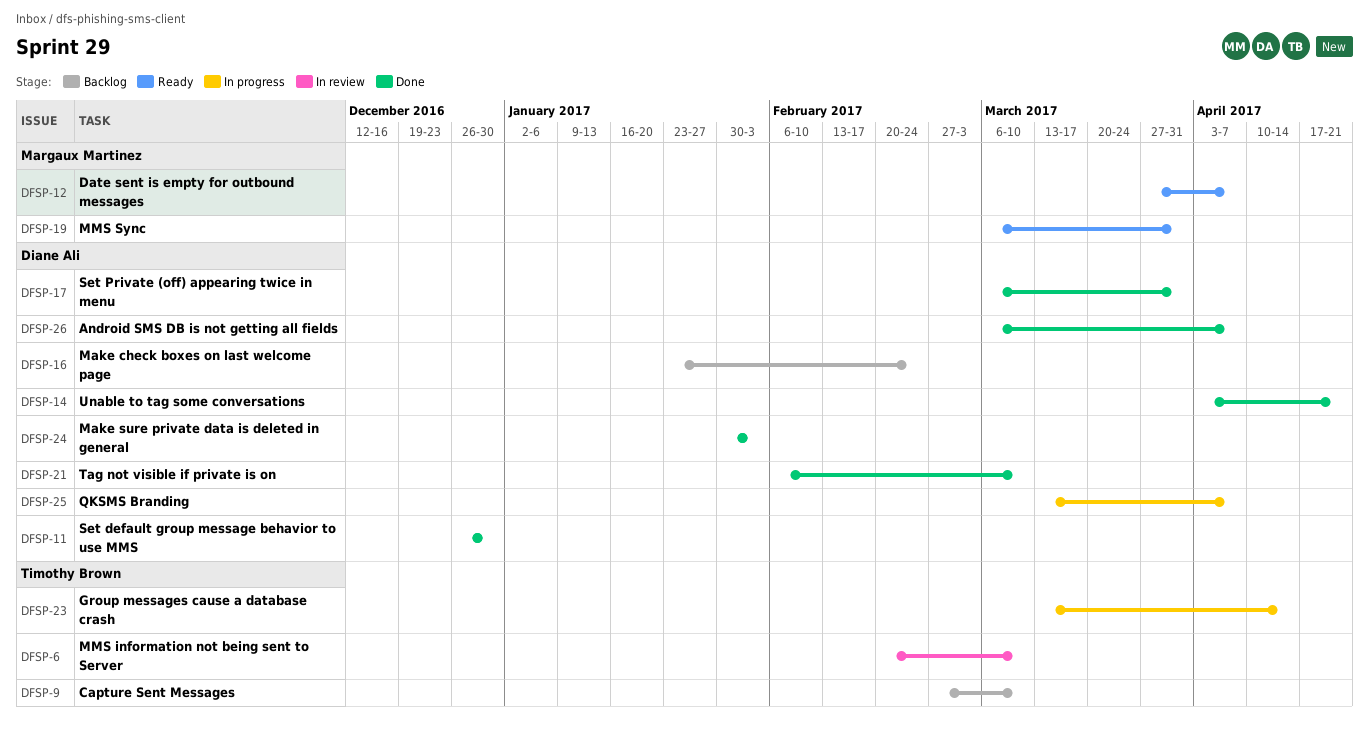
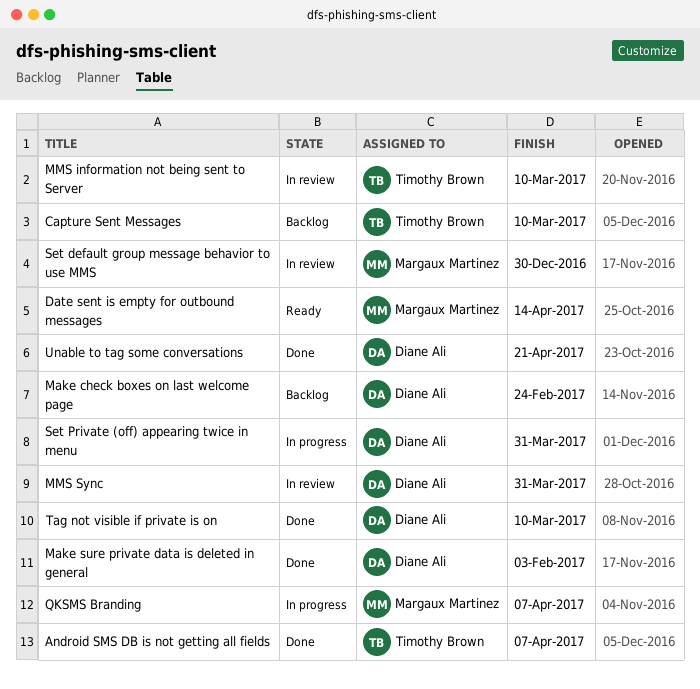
Android SMS DB is not getting all fields, owner: Diane Ali -> Timothy Brown
Date sent is empty for outbound messages, due: Apr 7 -> Apr 14
Group messages cause a database crash: present -> none
MMS Sync, status: Ready -> In review
MMS Sync, owner: Margaux Martinez -> Diane Ali
QKSMS Branding, owner: Diane Ali -> Margaux Martinez
Set default group message behavior to use MMS, status: Done -> In review
Set default group message behavior to use MMS, owner: Diane Ali -> Margaux Martinez
Set Private (off) appearing twice in menu, status: Done -> In progress

